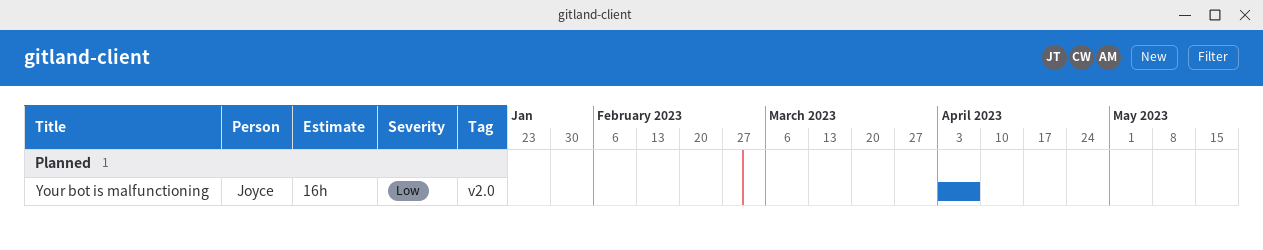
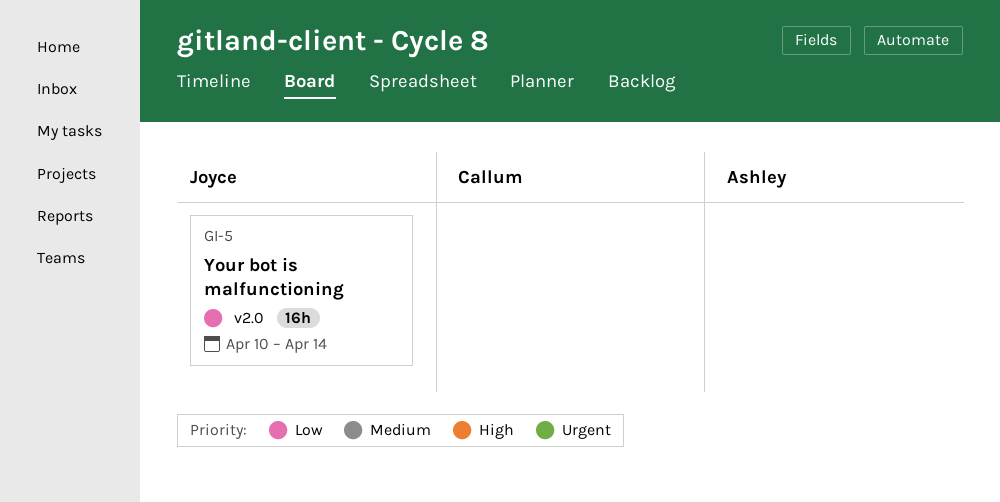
Your bot is malfunctioning, start: Apr 3 -> Apr 10
Your bot is malfunctioning, due: Apr 7 -> Apr 14

